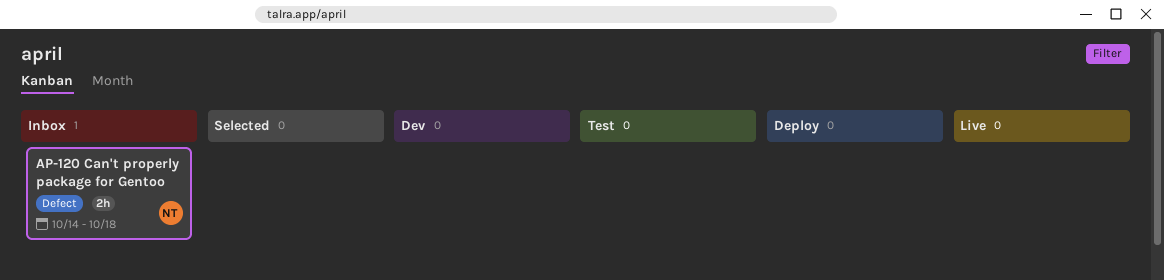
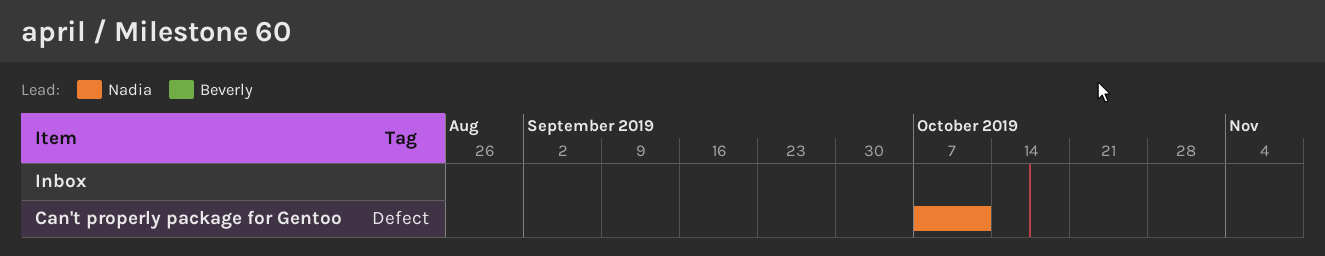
Can't properly package for Gentoo, start: Oct 14 -> Oct 7
Can't properly package for Gentoo, due: Oct 18 -> Oct 11

